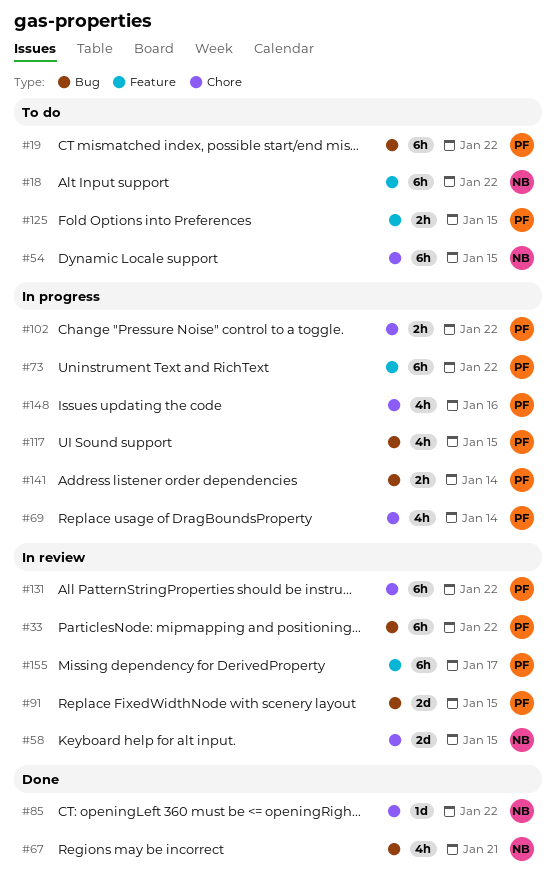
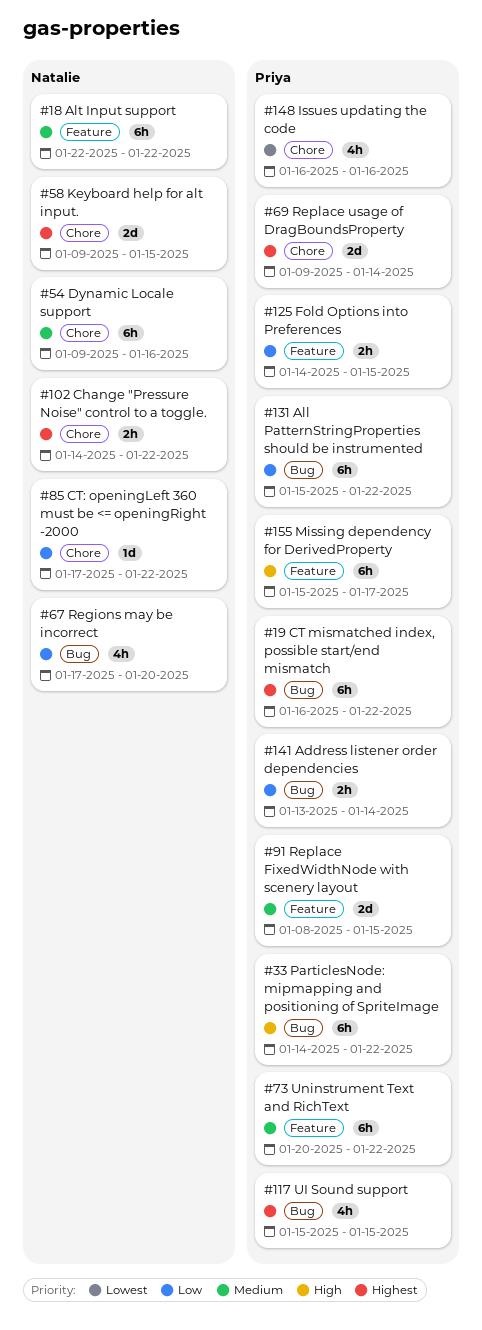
#54, due: Jan 15 -> Jan 16
#67, due: Jan 21 -> Jan 20
#69, estimate: 4h -> 2d
#91, label: Bug -> Feature
#102, owner: Priya -> Natalie
#131, label: Chore -> Bug

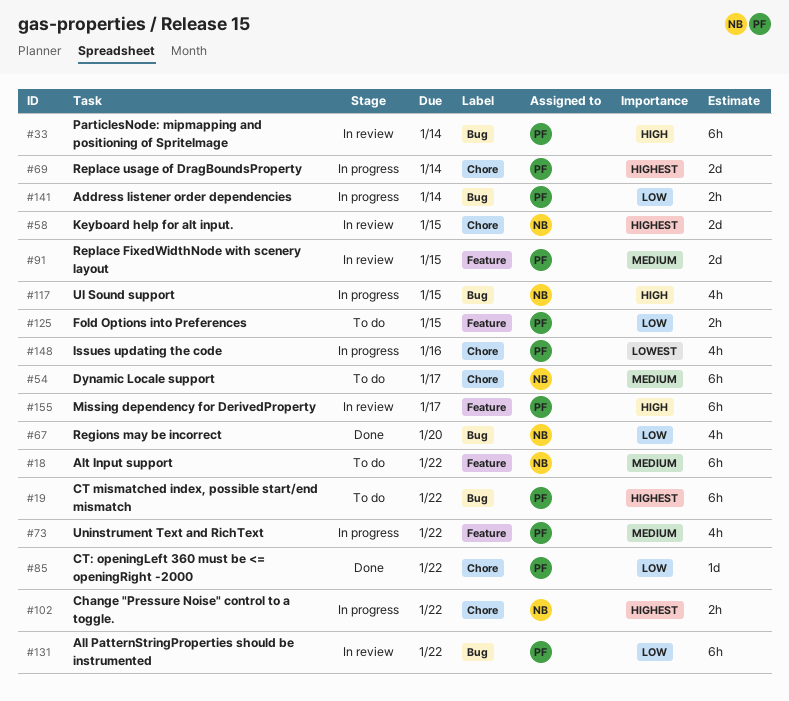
#33, due: Jan 22 -> Jan 14
#54, due: Jan 16 -> Jan 17
#73, estimate: 6h -> 4h
#85, owner: Natalie -> Priya
#117, owner: Priya -> Natalie
#117, priority: Highest -> High

